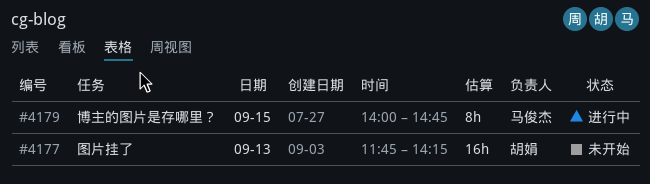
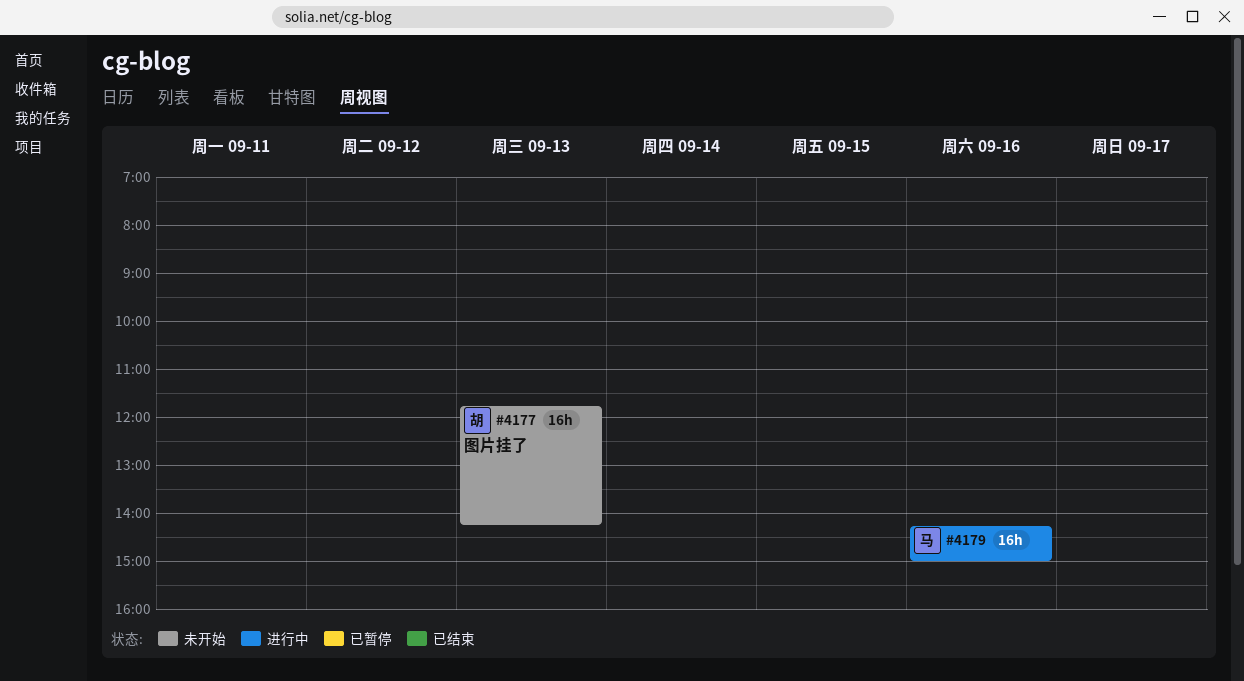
#4179, estimate: 8h -> 16h
#4179, day: Sep 15 -> Sep 16
#4179, begins: 14:00 -> 14:15
#4179, ends: 14:45 -> 15:00

